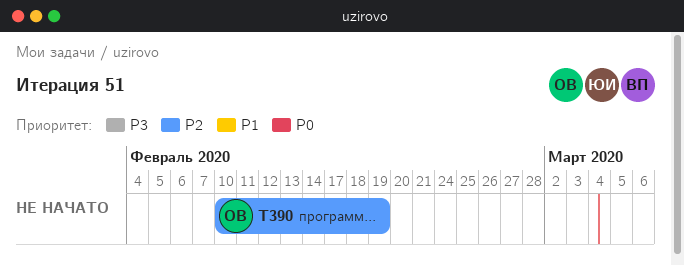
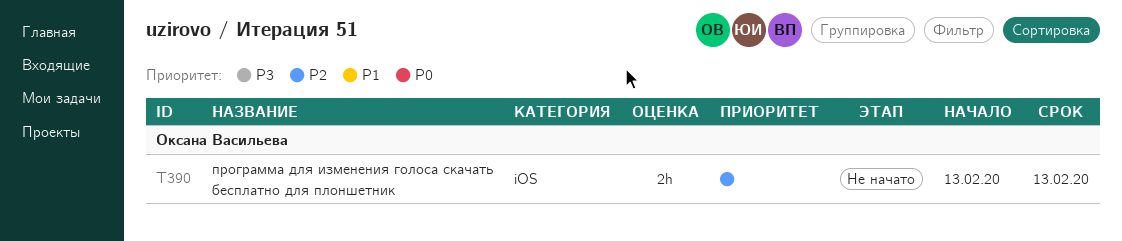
T390, start: Feb 10 -> Feb 13
T390, due: Feb 19 -> Feb 13

